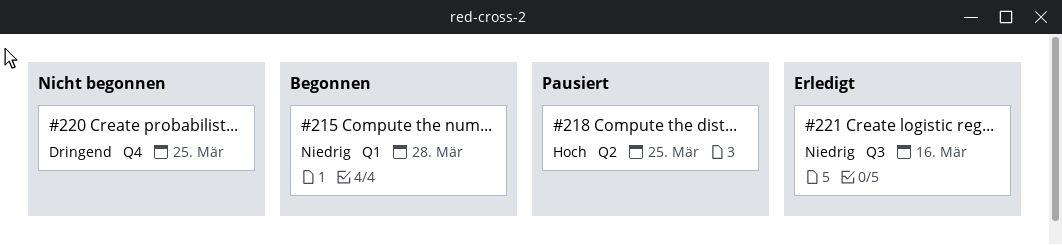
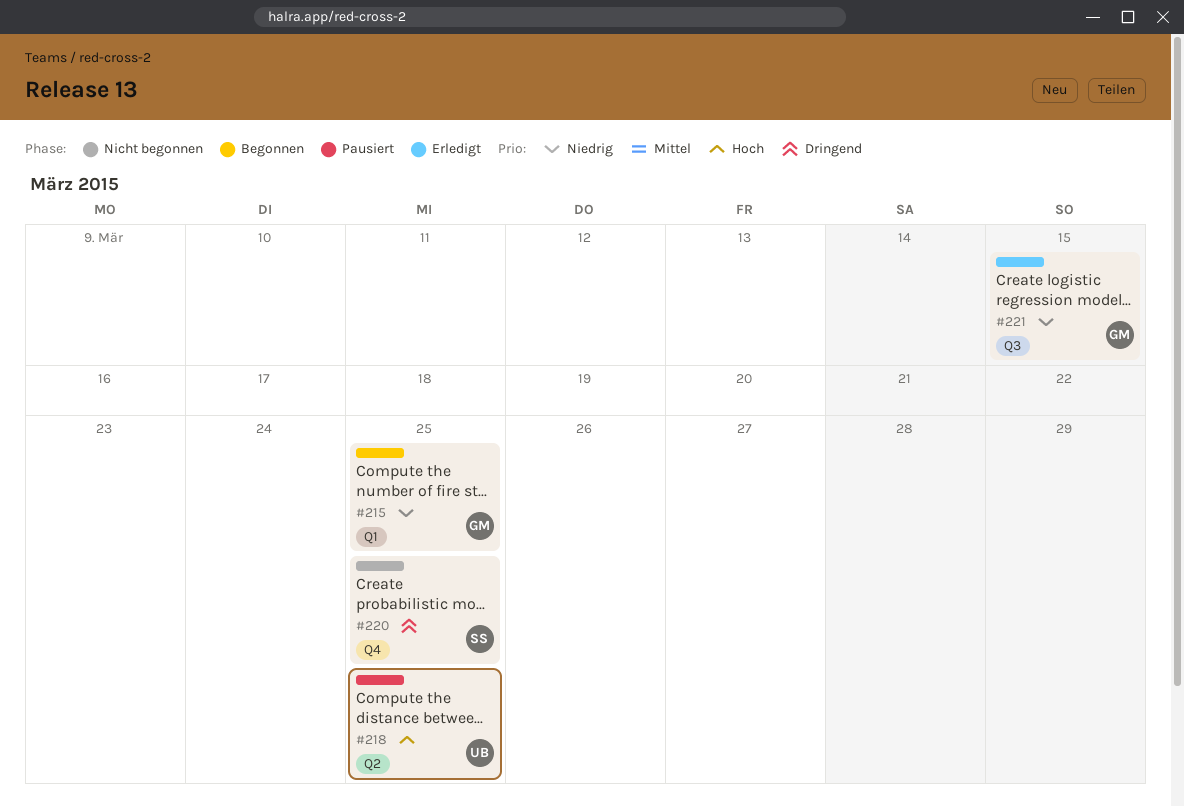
#215, due: Mar 28 -> Mar 25
#221, due: Mar 16 -> Mar 15

